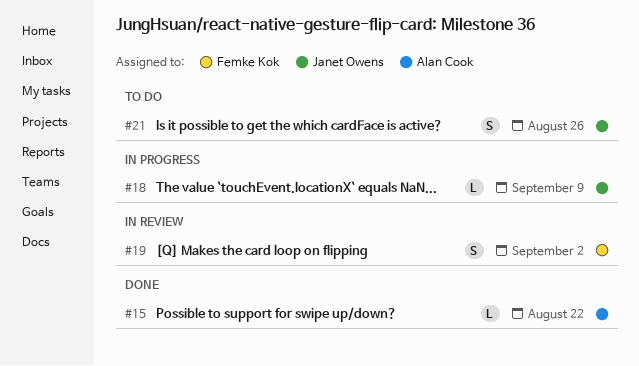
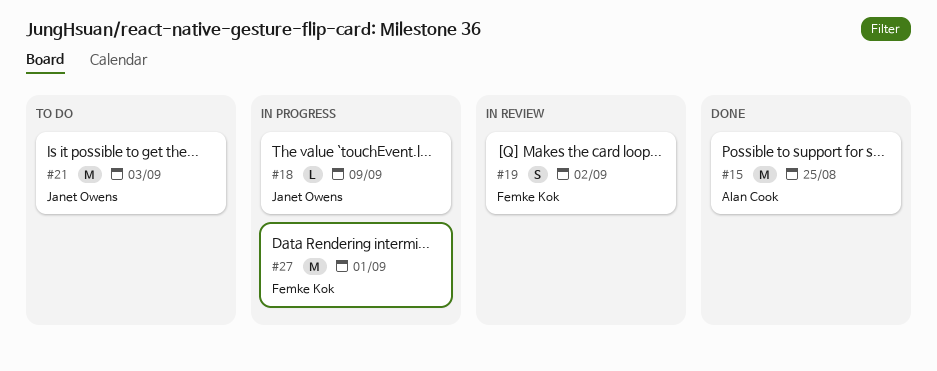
#15, estimate: L -> M
#15, due: Aug 22 -> Aug 25
#21, estimate: S -> M
#21, due: Aug 26 -> Sep 3
#27: none -> present

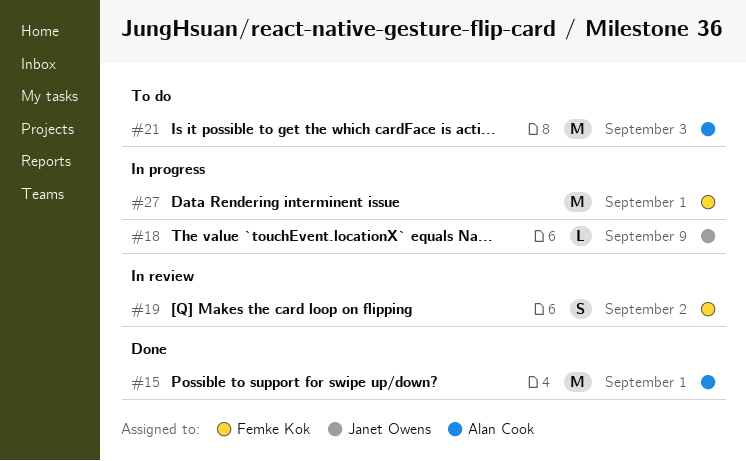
#15, due: Aug 25 -> Sep 1
#21, owner: Janet Owens -> Alan Cook

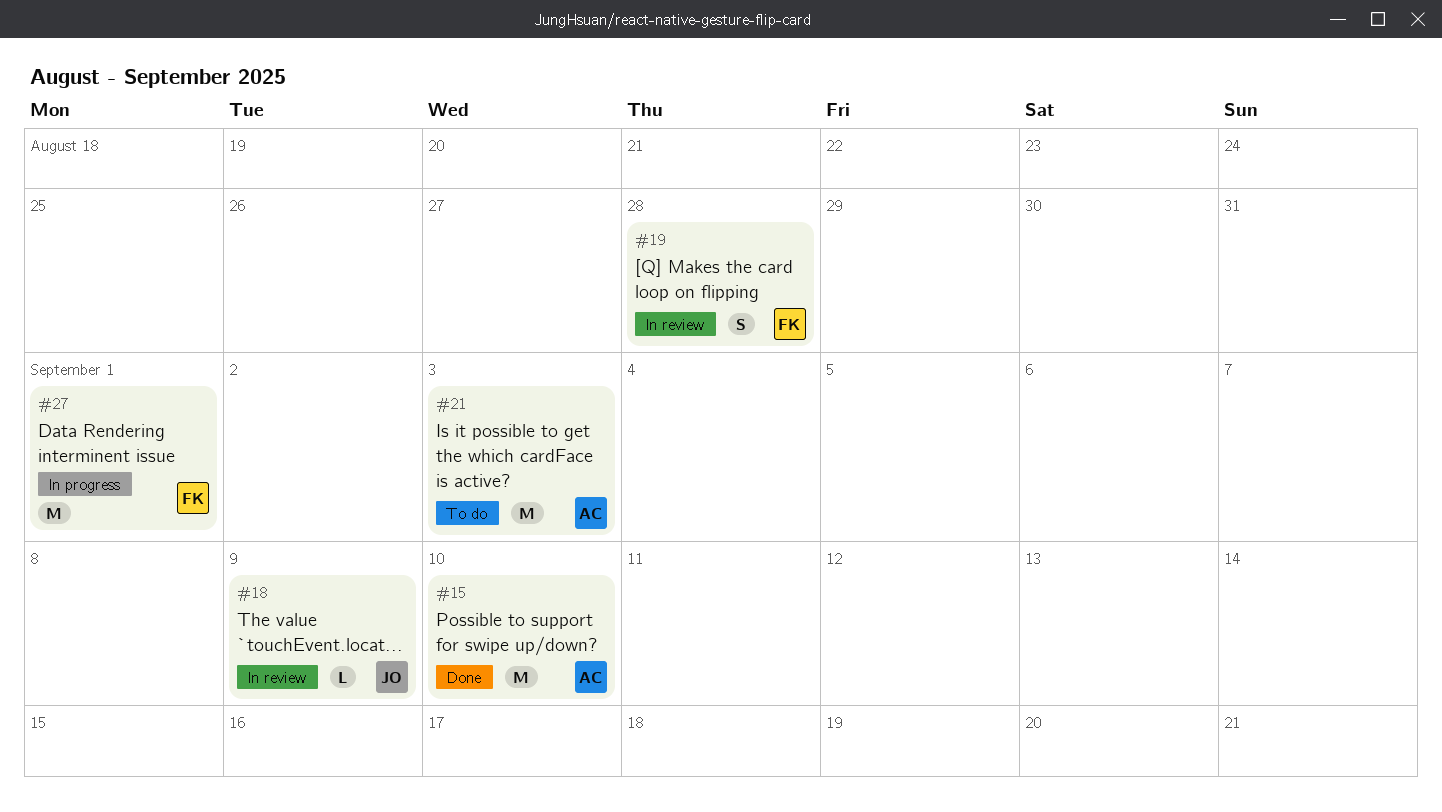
#15, due: Sep 1 -> Sep 10
#18, status: In progress -> In review
#19, due: Sep 2 -> Aug 28

